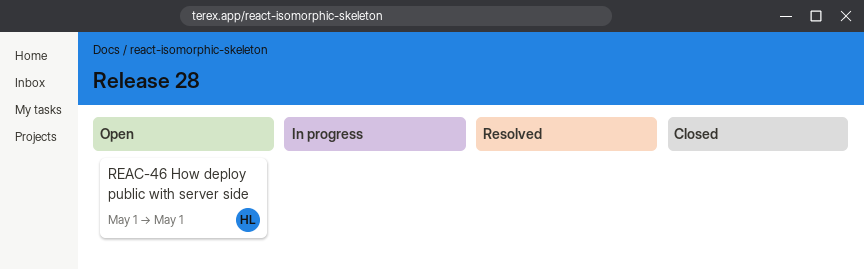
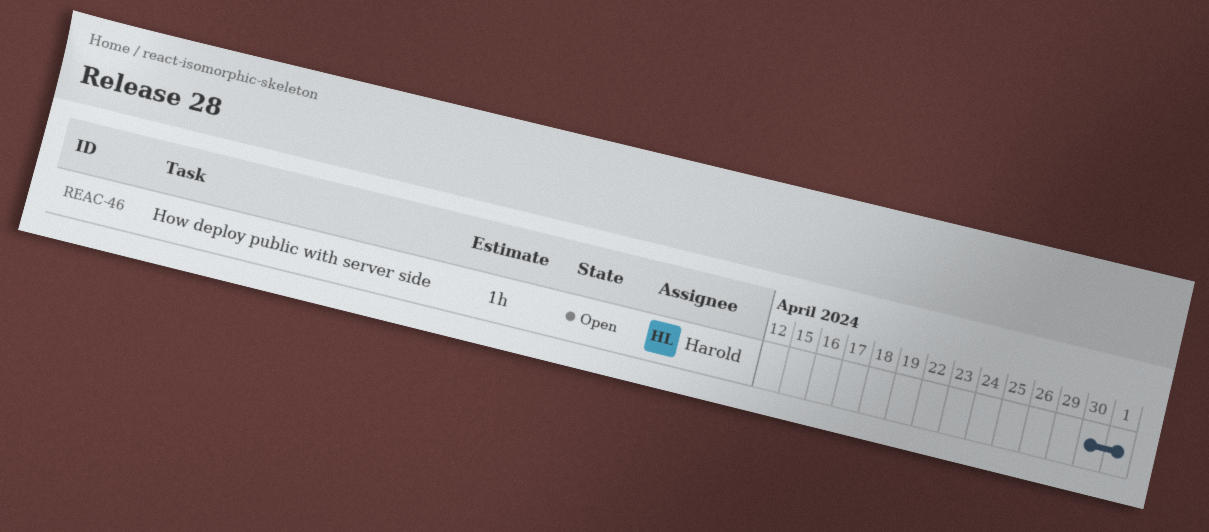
REAC-46, start: May 1 -> Apr 30

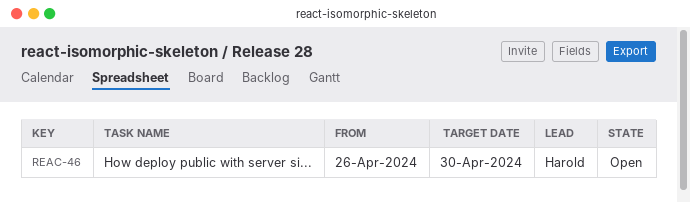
REAC-46, start: Apr 30 -> Apr 26
REAC-46, due: May 1 -> Apr 30

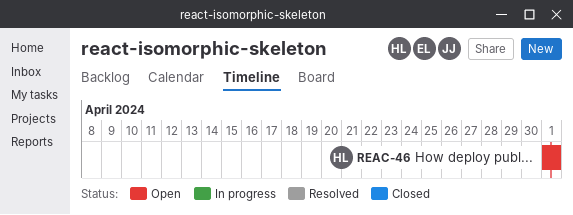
REAC-46, start: Apr 26 -> May 1
REAC-46, due: Apr 30 -> May 1

